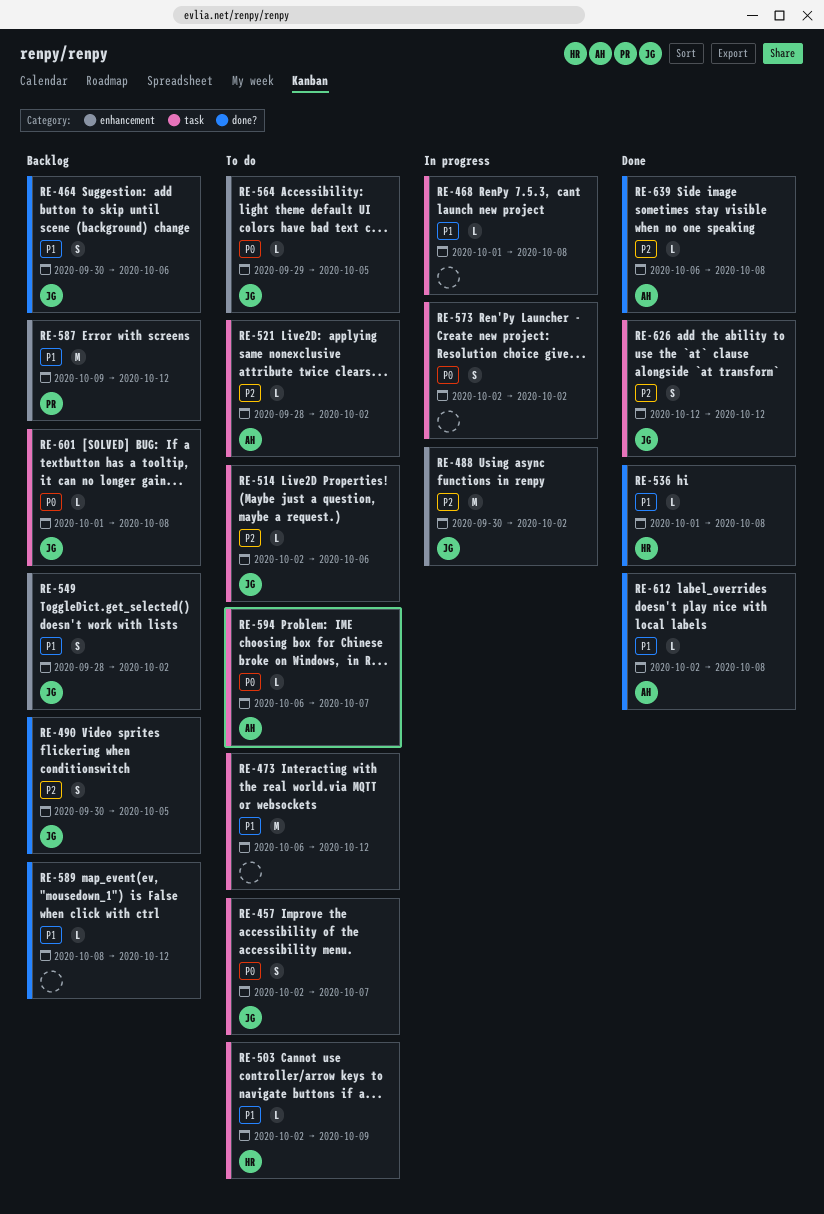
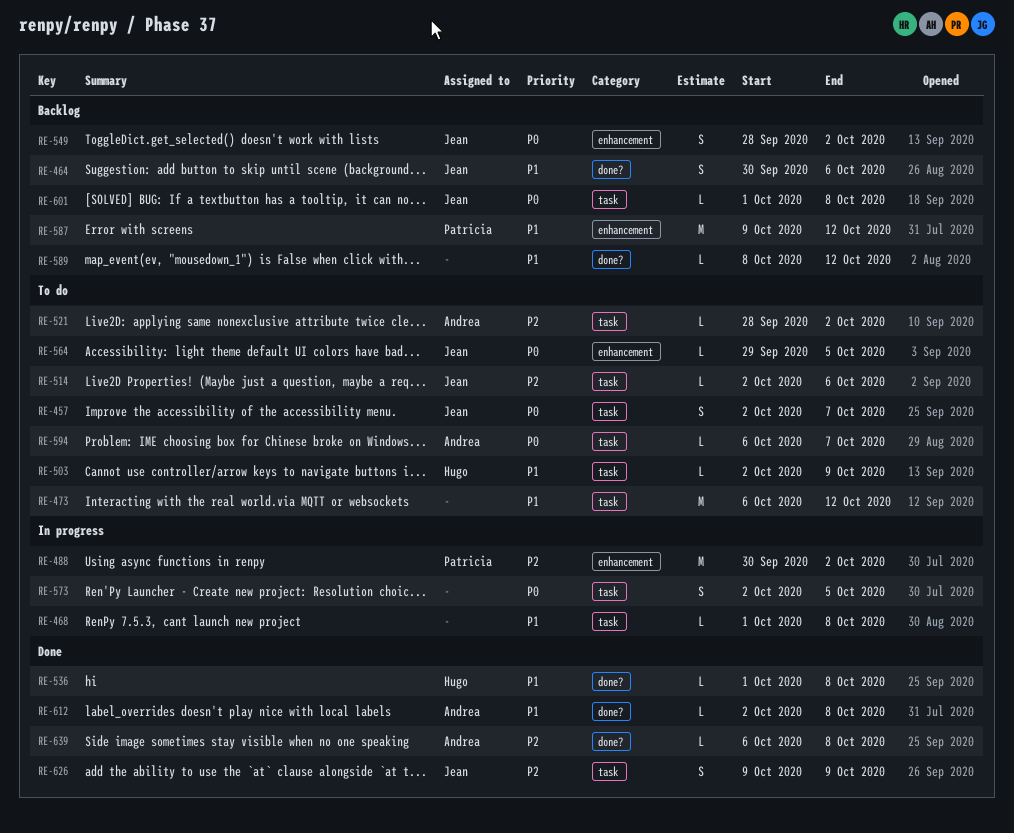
RE-488, owner: Jean -> Patricia
RE-490: present -> none
RE-549, priority: P1 -> P0
RE-573, due: Oct 2 -> Oct 5
RE-626, start: Oct 12 -> Oct 9
RE-626, due: Oct 12 -> Oct 9

